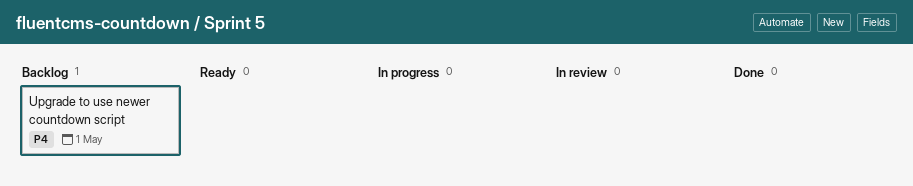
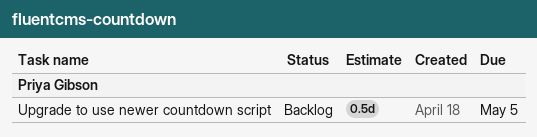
Upgrade to use newer countdown script, due: May 1 -> May 5

